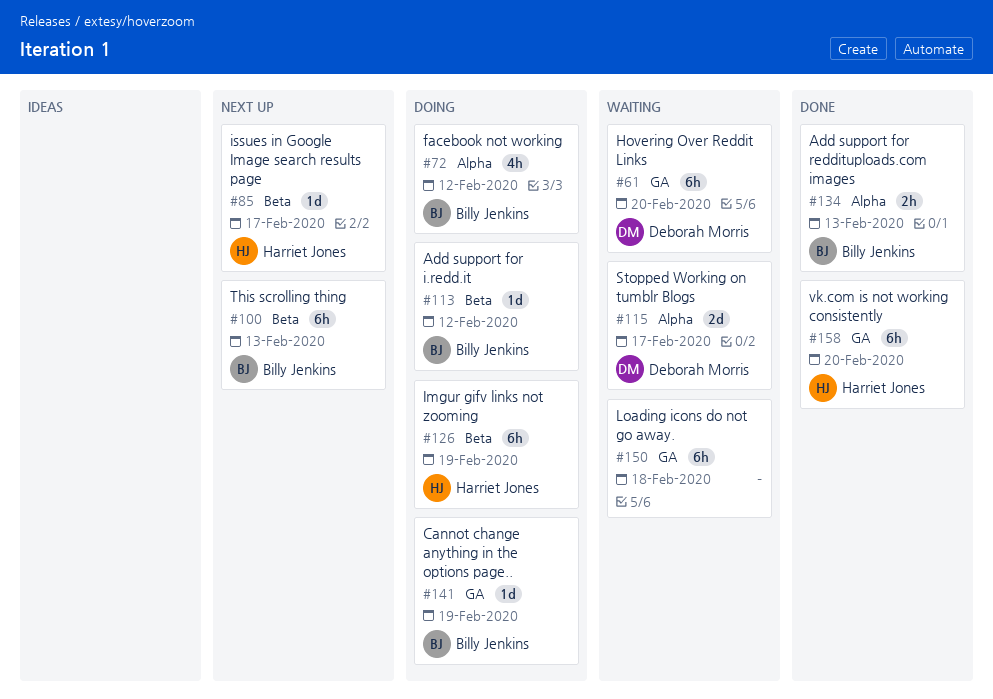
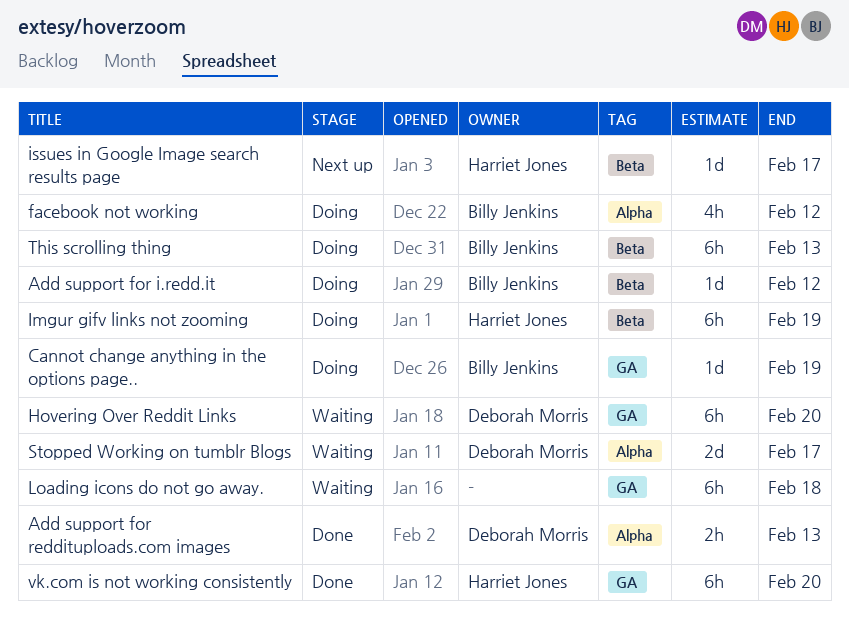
Add support for reddituploads.com images, owner: Billy Jenkins -> Deborah Morris
This scrolling thing, status: Next up -> Doing

